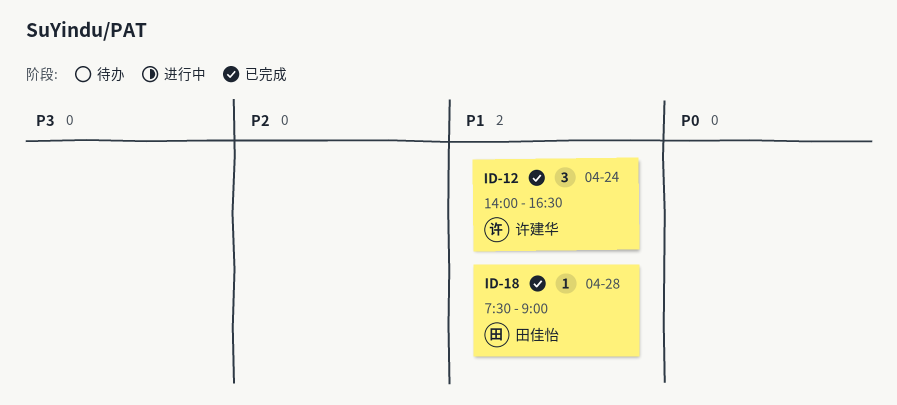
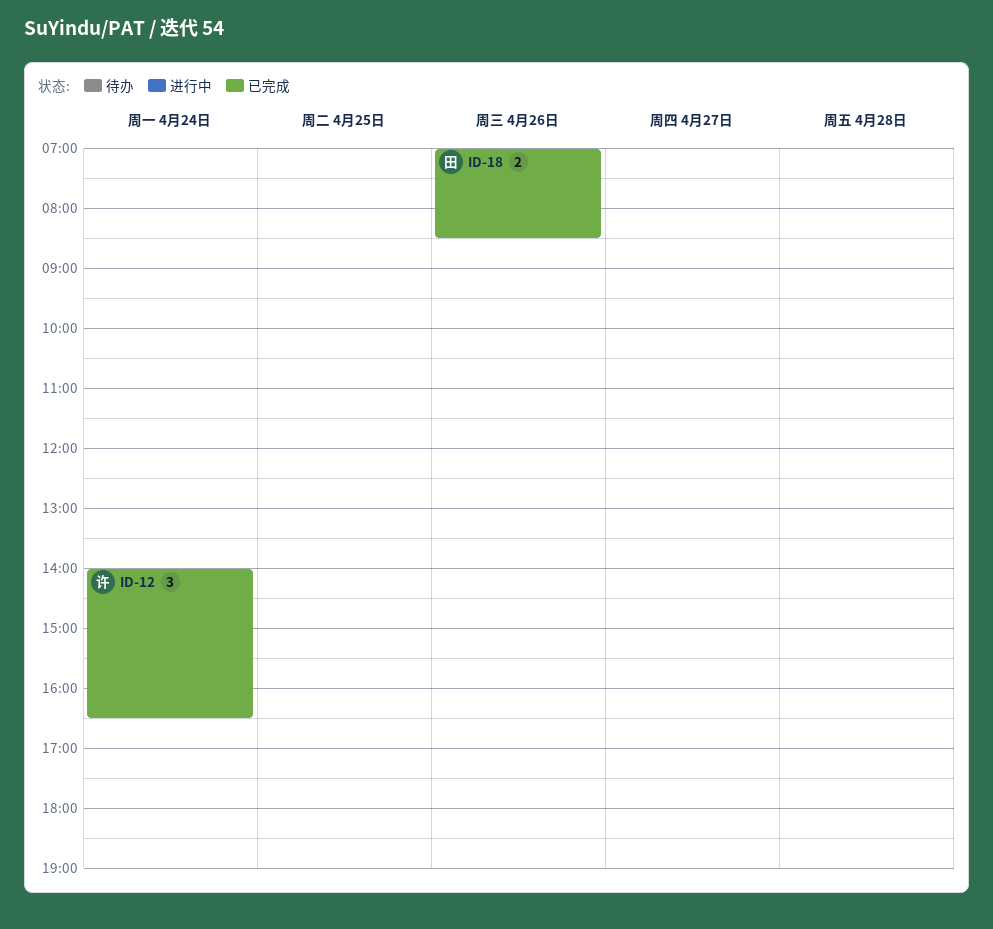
ID-18, estimate: 1 -> 2
ID-18, day: Apr 28 -> Apr 26
ID-18, begins: 07:30 -> 07:00
ID-18, ends: 09:00 -> 08:30

